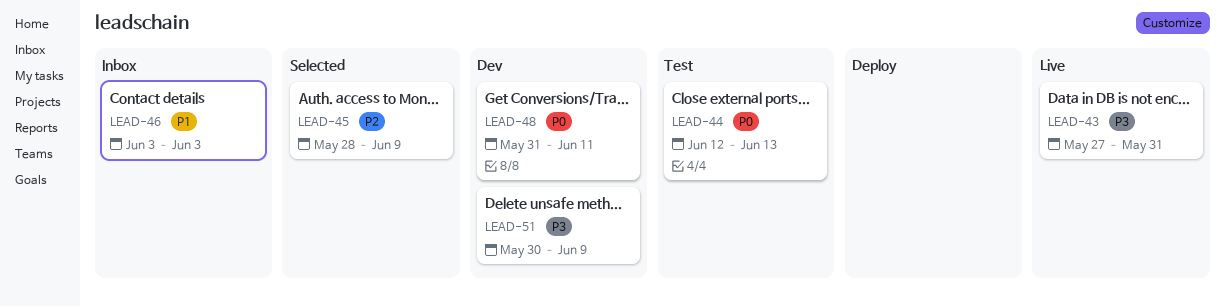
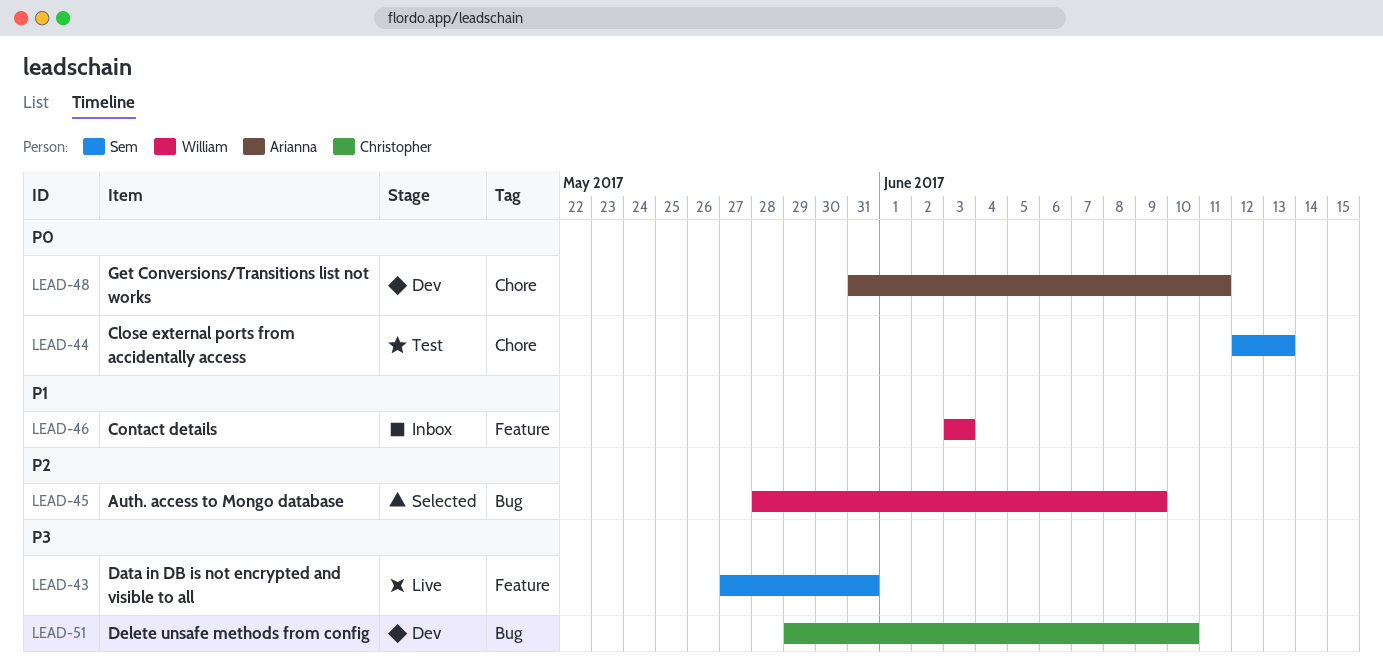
LEAD-51, start: May 30 -> May 29
LEAD-51, due: Jun 9 -> Jun 10

